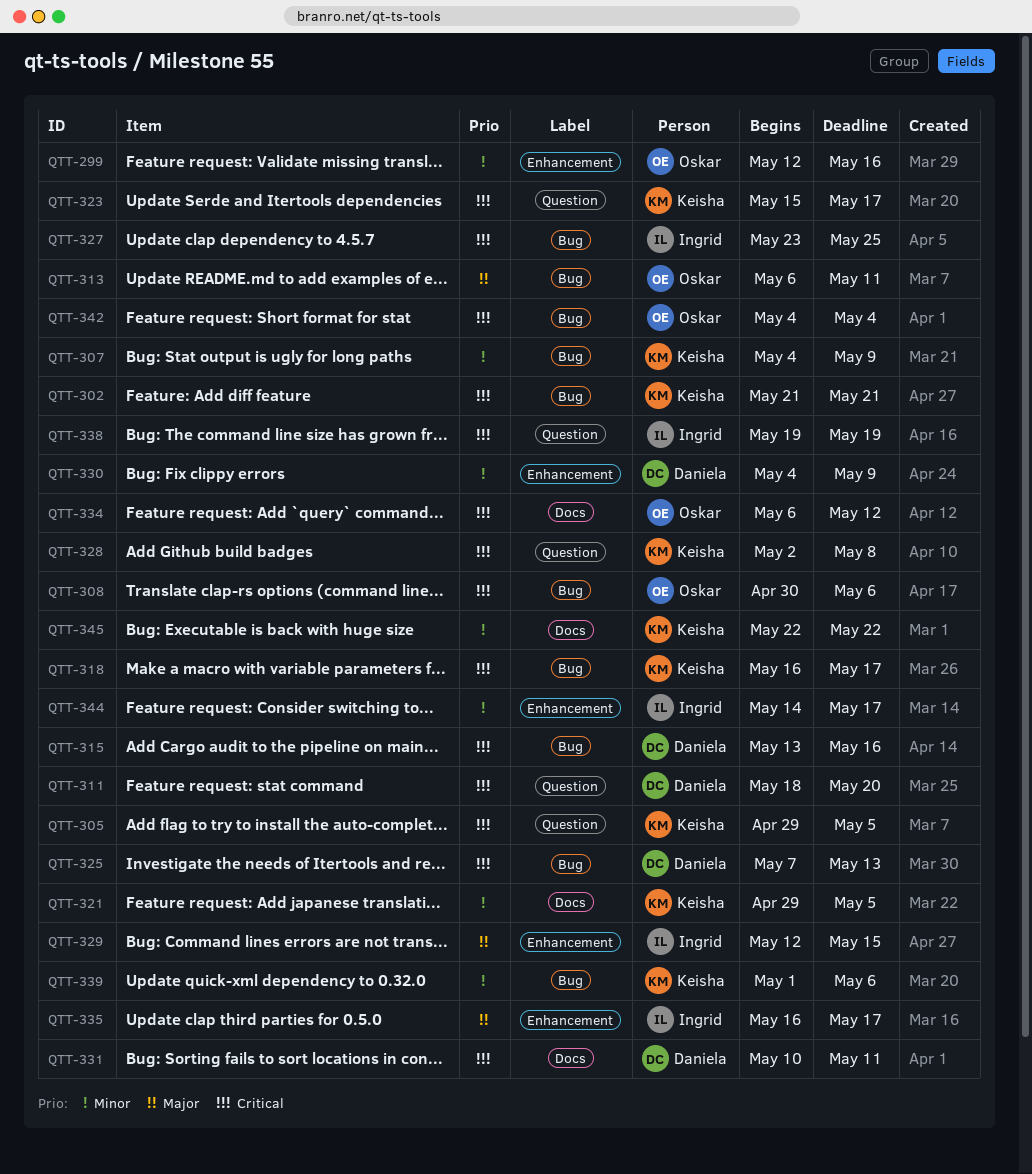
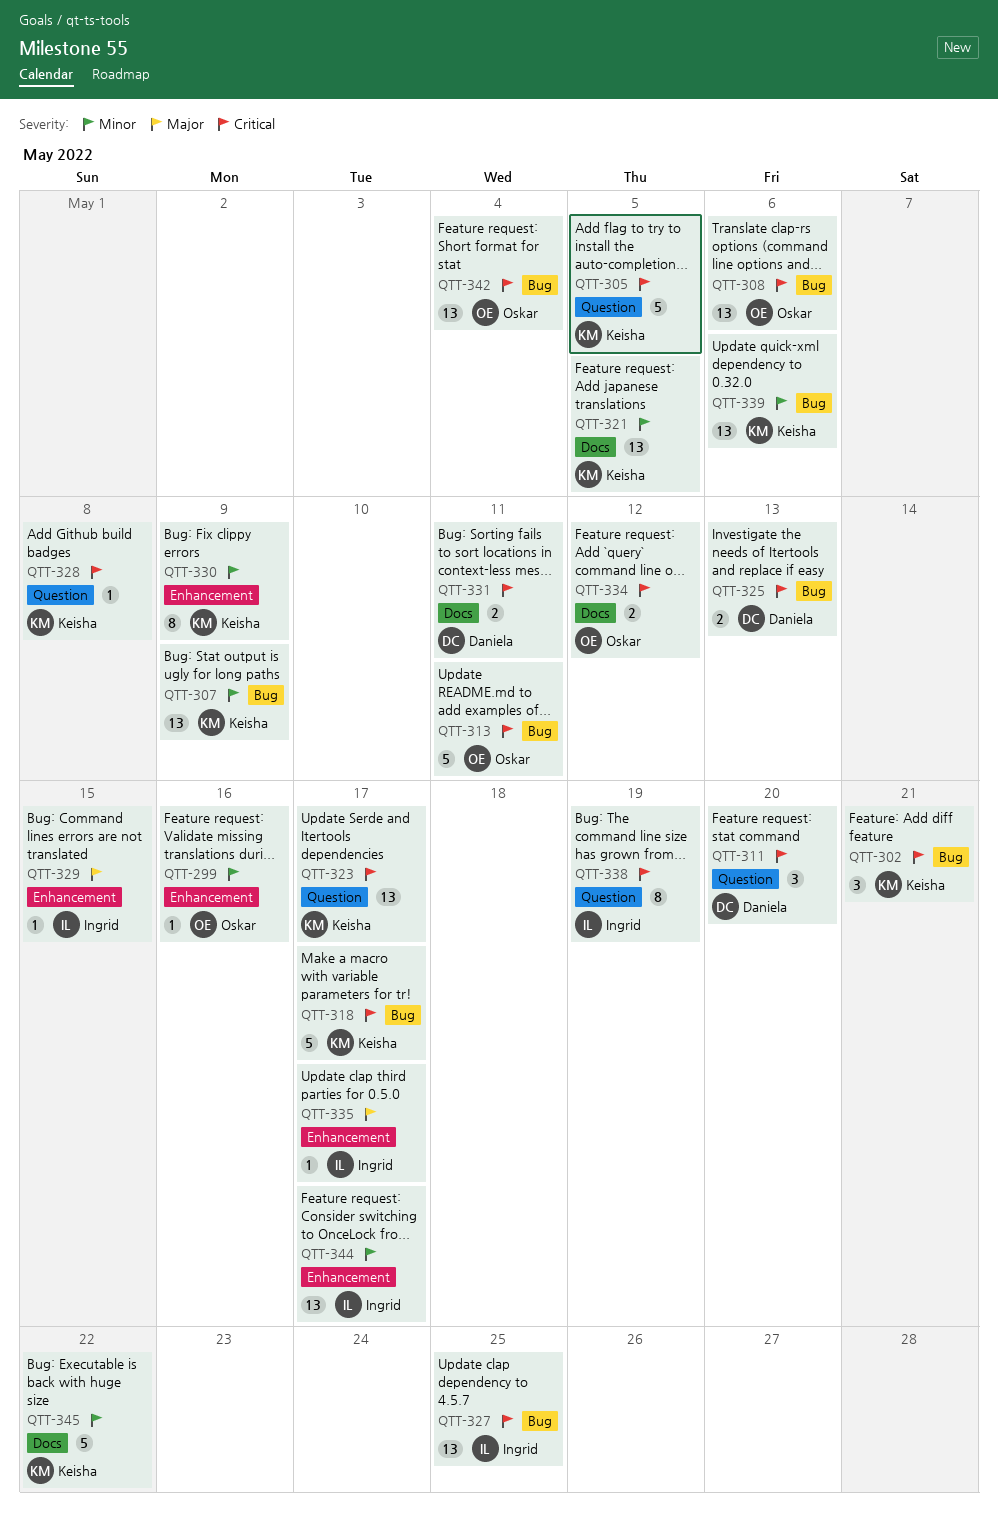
QTT-313, priority: Major -> Critical
QTT-315: present -> none
QTT-330, owner: Daniela -> Keisha

